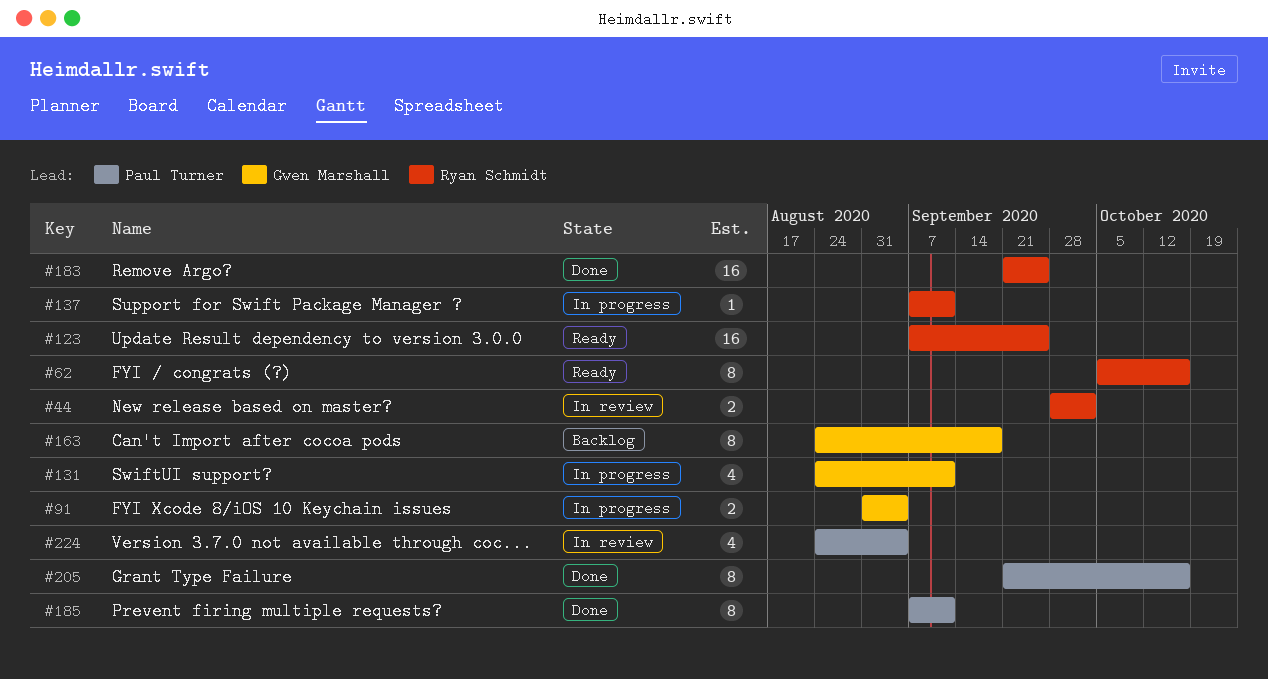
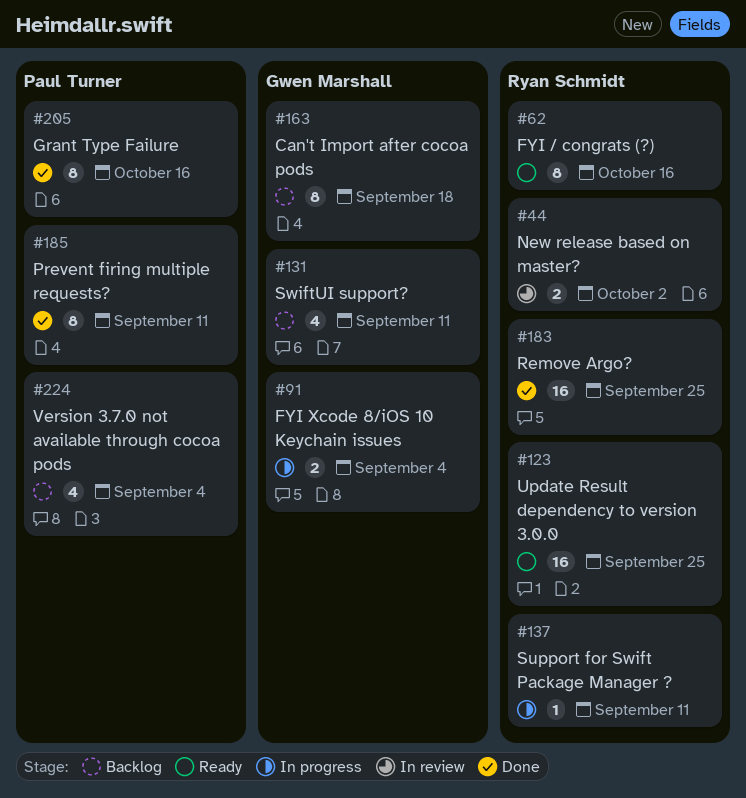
#131, status: In progress -> Backlog
#224, status: In review -> Backlog

